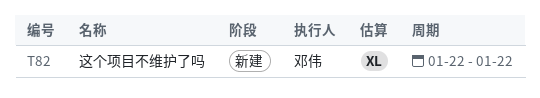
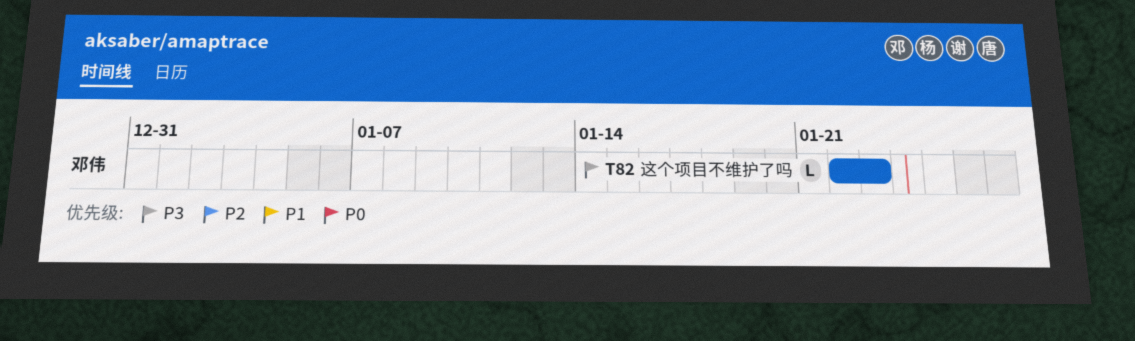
T82, estimate: XL -> L
T82, due: Jan 22 -> Jan 23

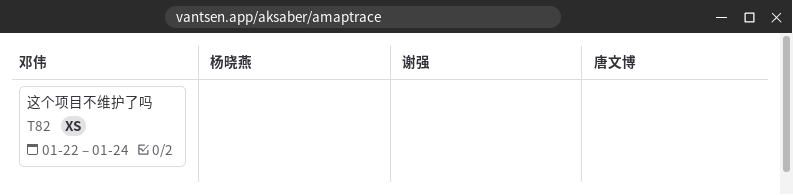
T82, estimate: L -> XS
T82, due: Jan 23 -> Jan 24

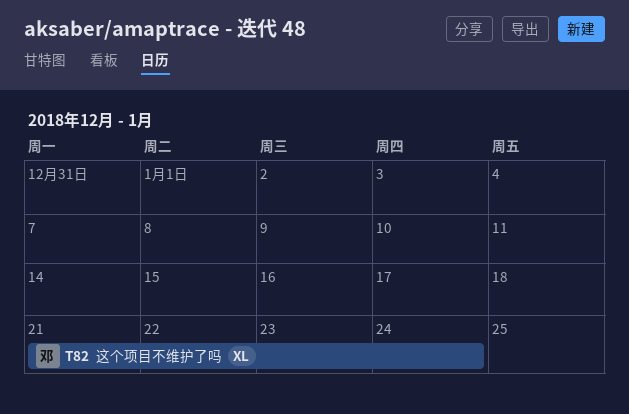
T82, estimate: XS -> XL
T82, start: Jan 22 -> Jan 21

